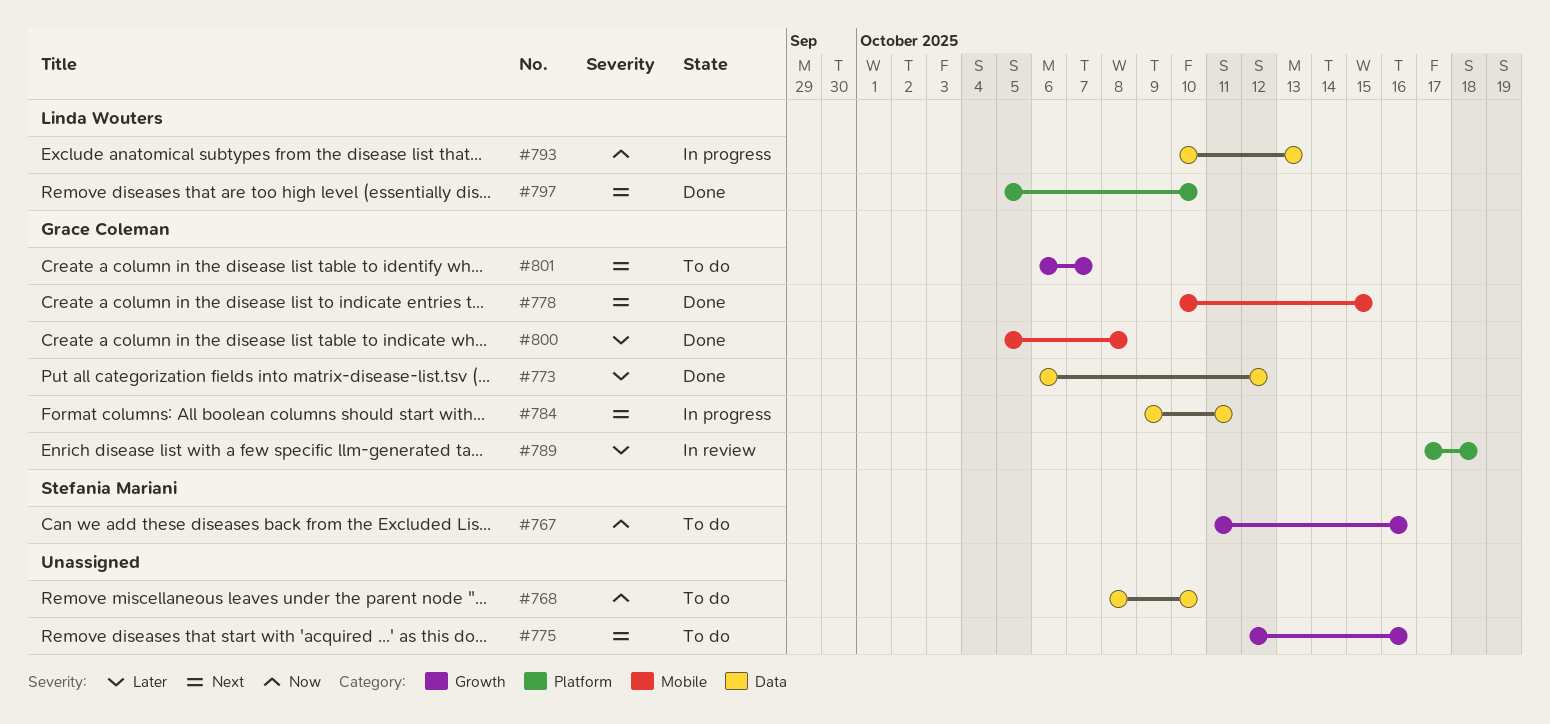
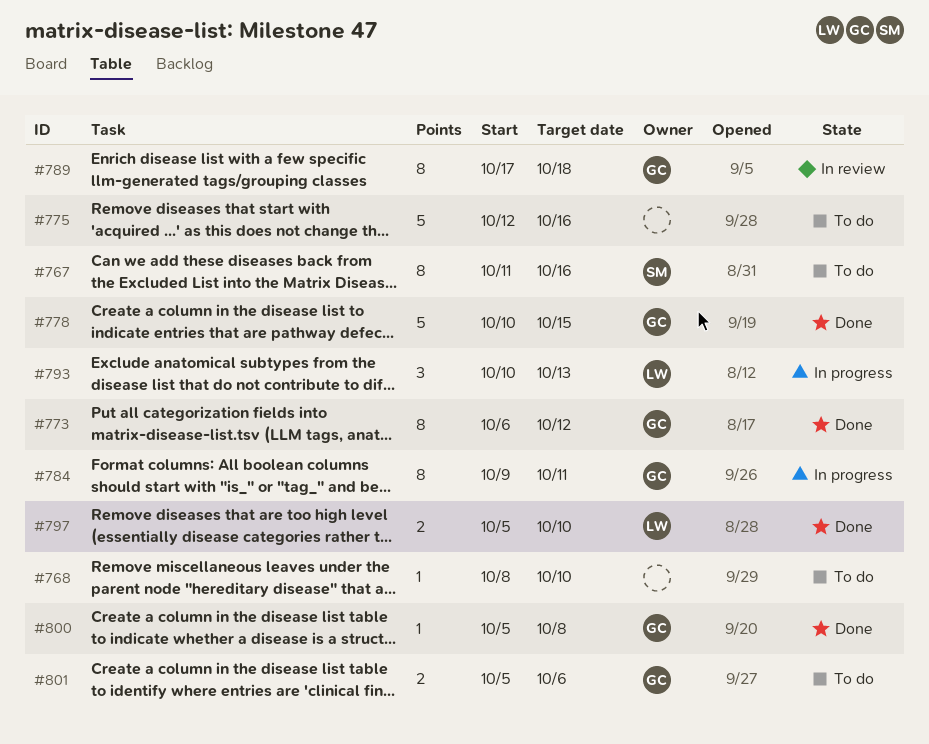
#801, start: Oct 6 -> Oct 5
#801, due: Oct 7 -> Oct 6

